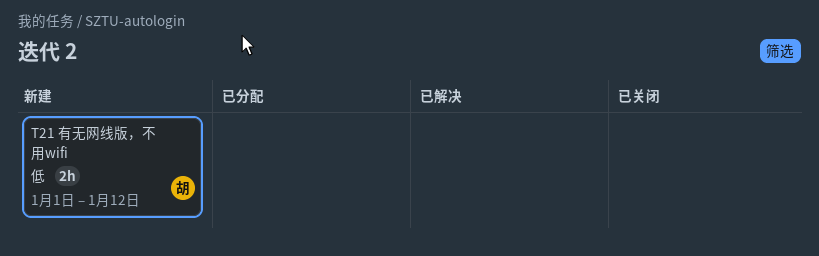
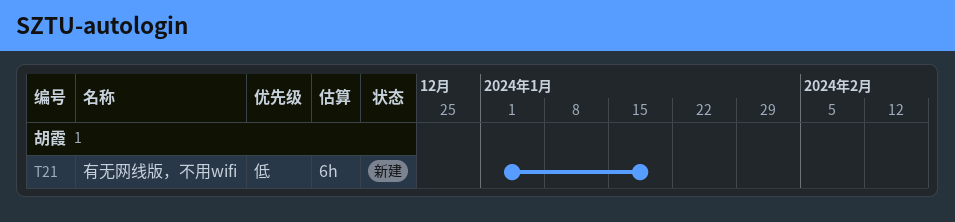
T21, estimate: 2h -> 6h
T21, due: Jan 12 -> Jan 19

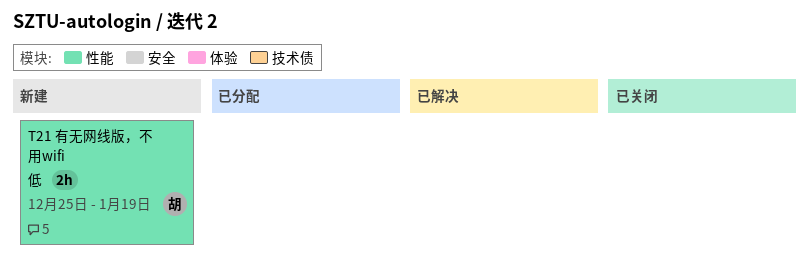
T21, estimate: 6h -> 2h
T21, start: Jan 1 -> Dec 25

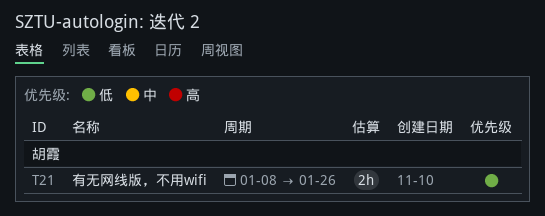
T21, start: Dec 25 -> Jan 8
T21, due: Jan 19 -> Jan 26

